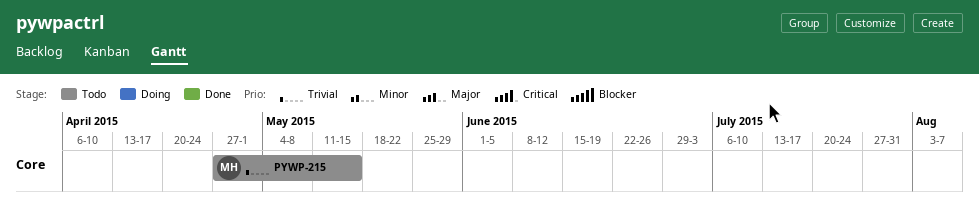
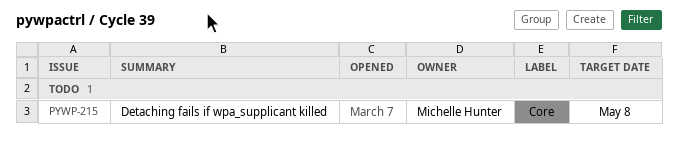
PYWP-215, due: May 15 -> May 8

